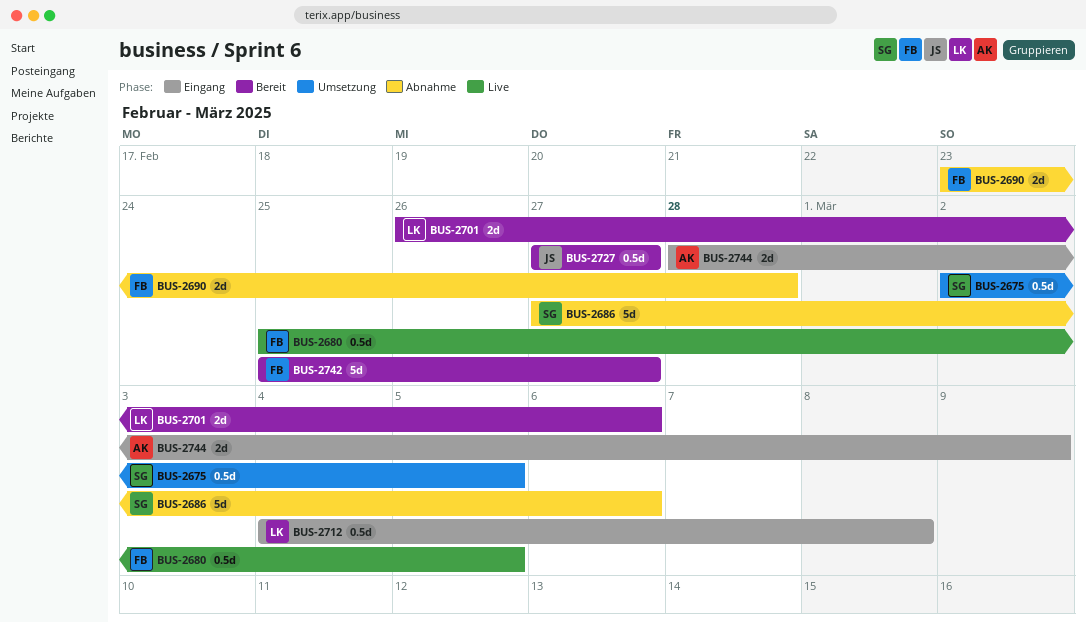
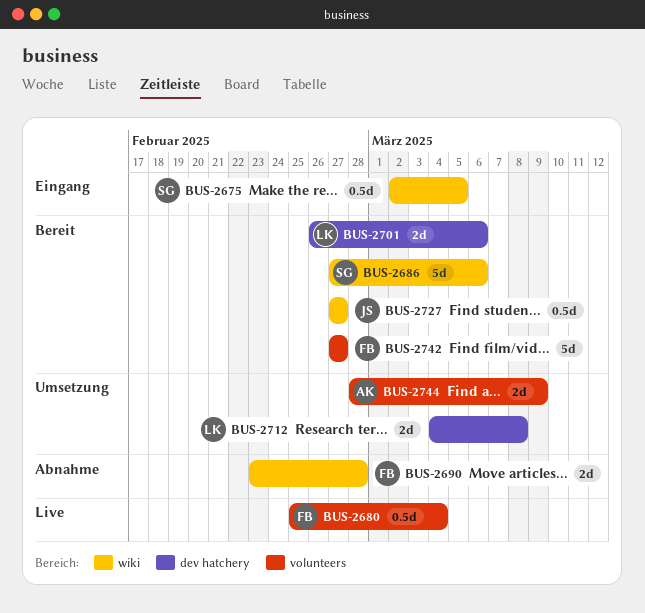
BUS-2675, status: Umsetzung -> Eingang
BUS-2680, due: Mar 5 -> Mar 4
BUS-2686, status: Abnahme -> Bereit
BUS-2712, status: Eingang -> Umsetzung
BUS-2712, estimate: 0.5d -> 2d
BUS-2742, start: Feb 25 -> Feb 27
BUS-2744, status: Eingang -> Umsetzung

